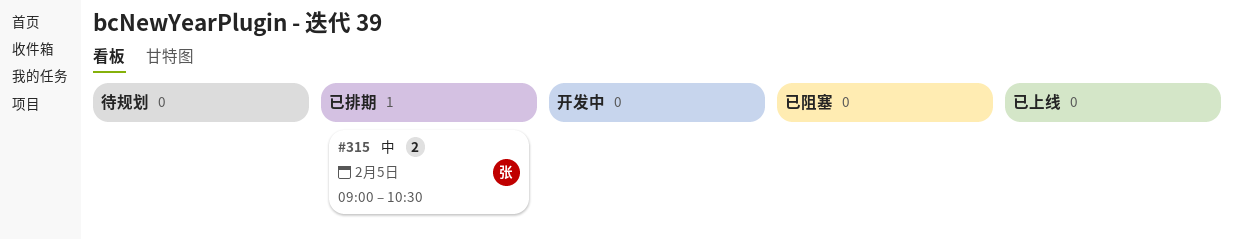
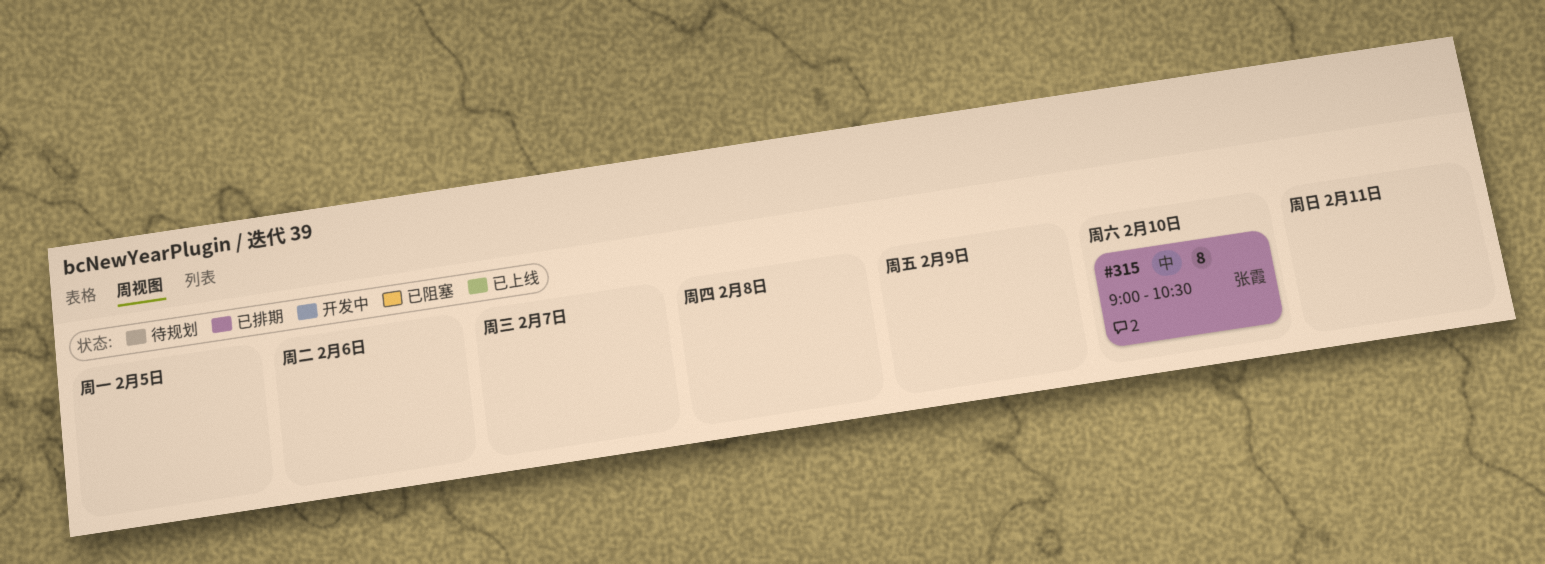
#315, estimate: 2 -> 8
#315, day: Feb 5 -> Feb 10

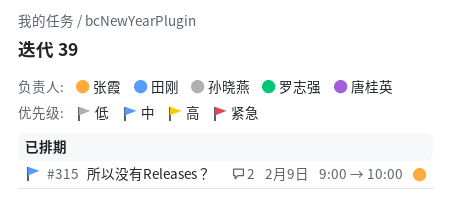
#315, day: Feb 10 -> Feb 9
#315, ends: 10:30 -> 10:00

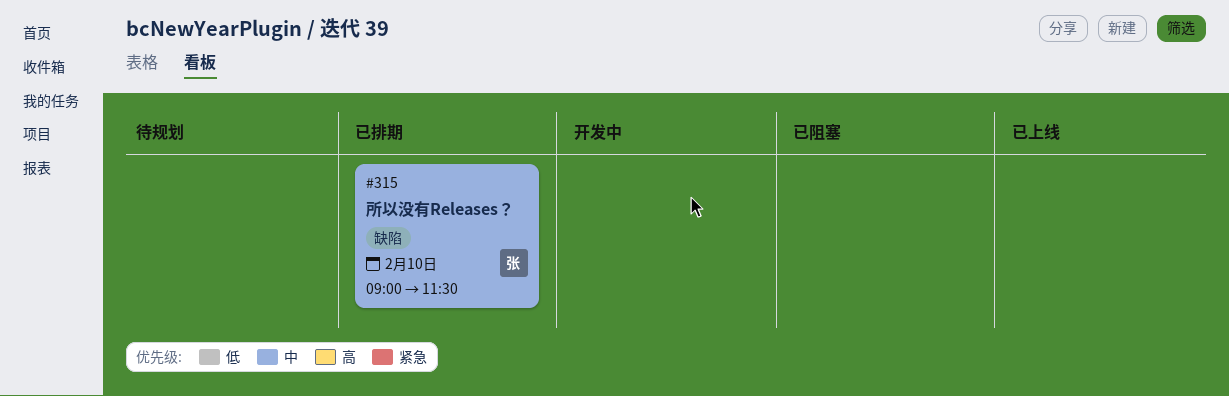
#315, day: Feb 9 -> Feb 10
#315, ends: 10:00 -> 11:30

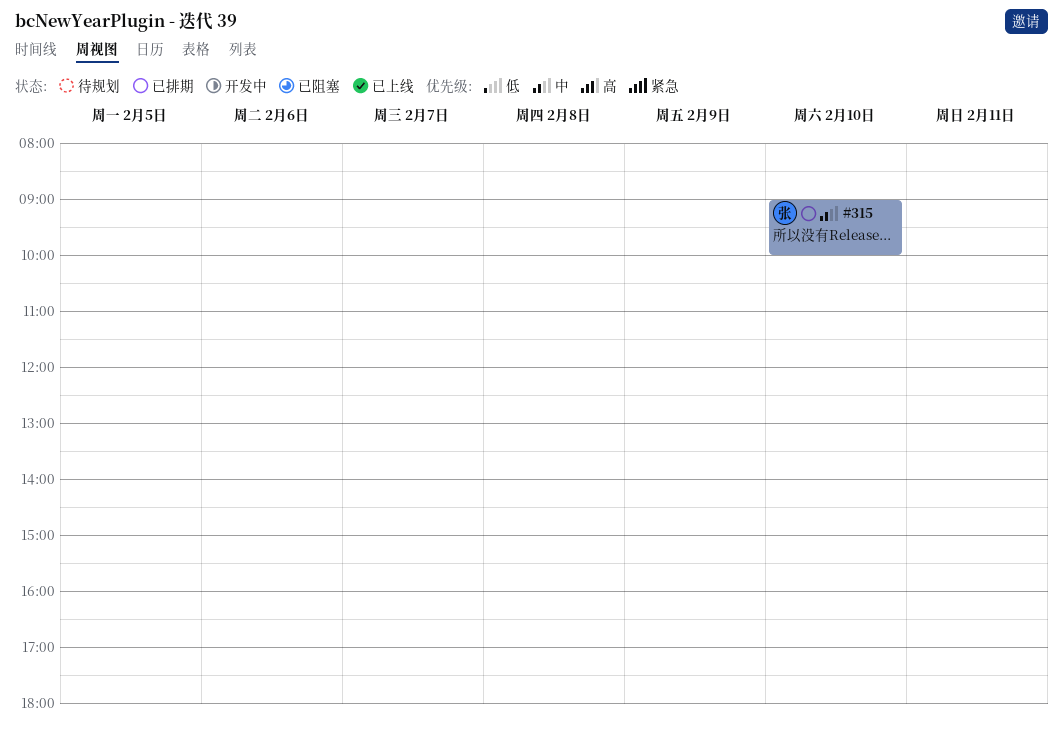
#315, ends: 11:30 -> 10:00

